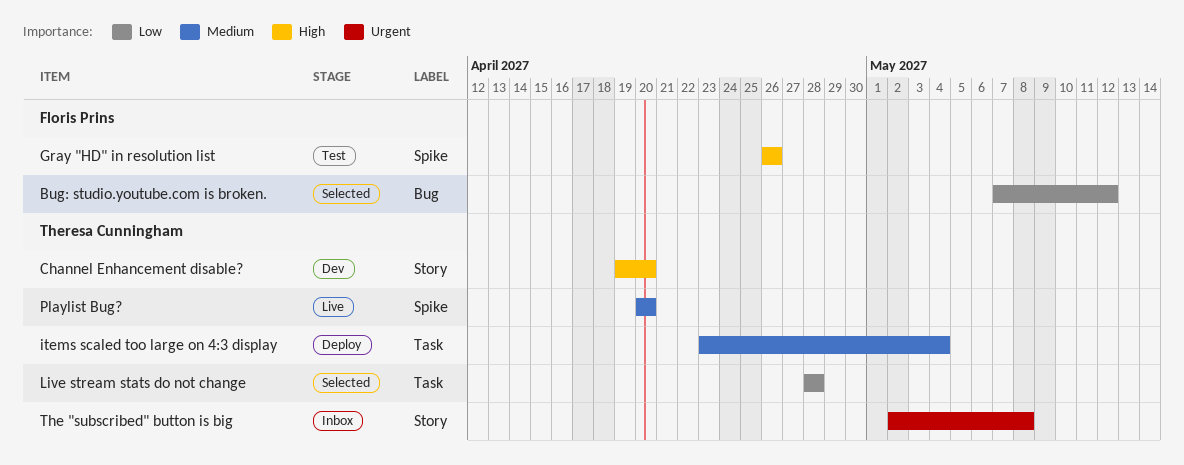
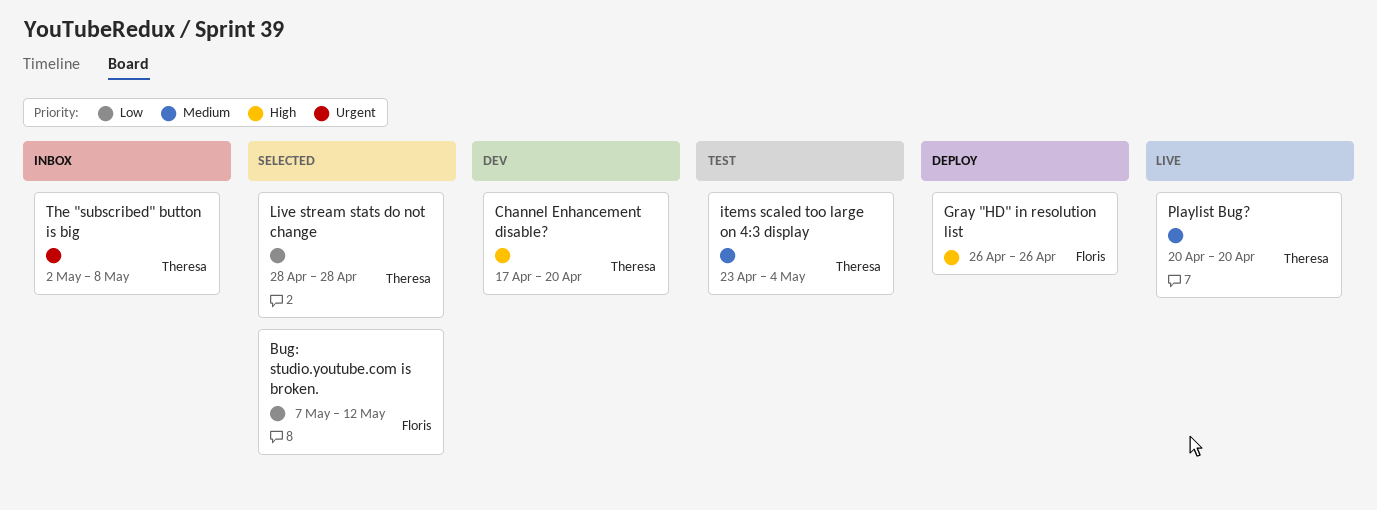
Channel Enhancement disable?, start: Apr 19 -> Apr 17
Gray "HD" in resolution list, status: Test -> Deploy
items scaled too large on 4:3 display, status: Deploy -> Test

